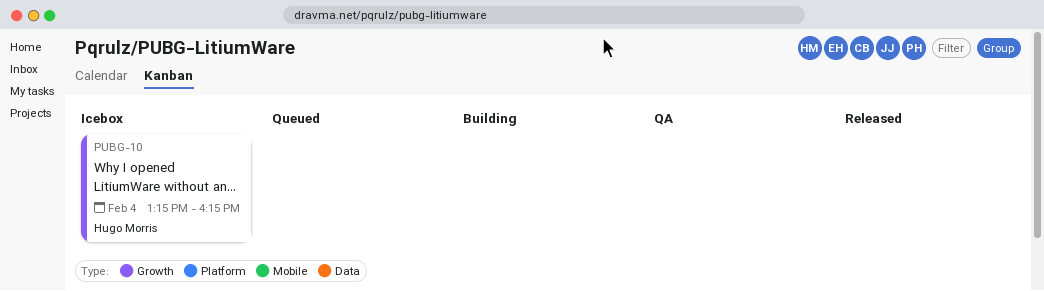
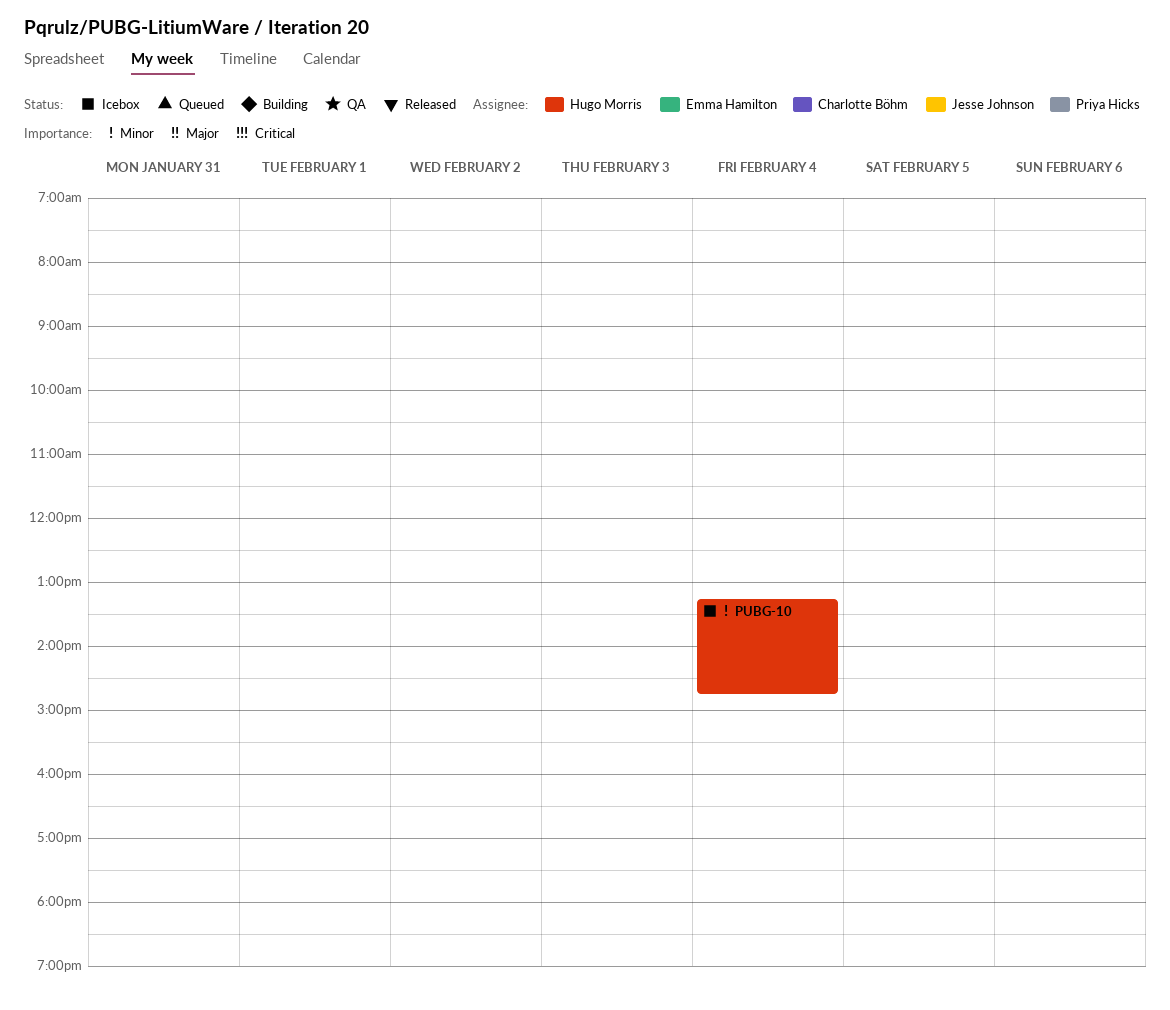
PUBG-10, ends: 16:15 -> 14:45

